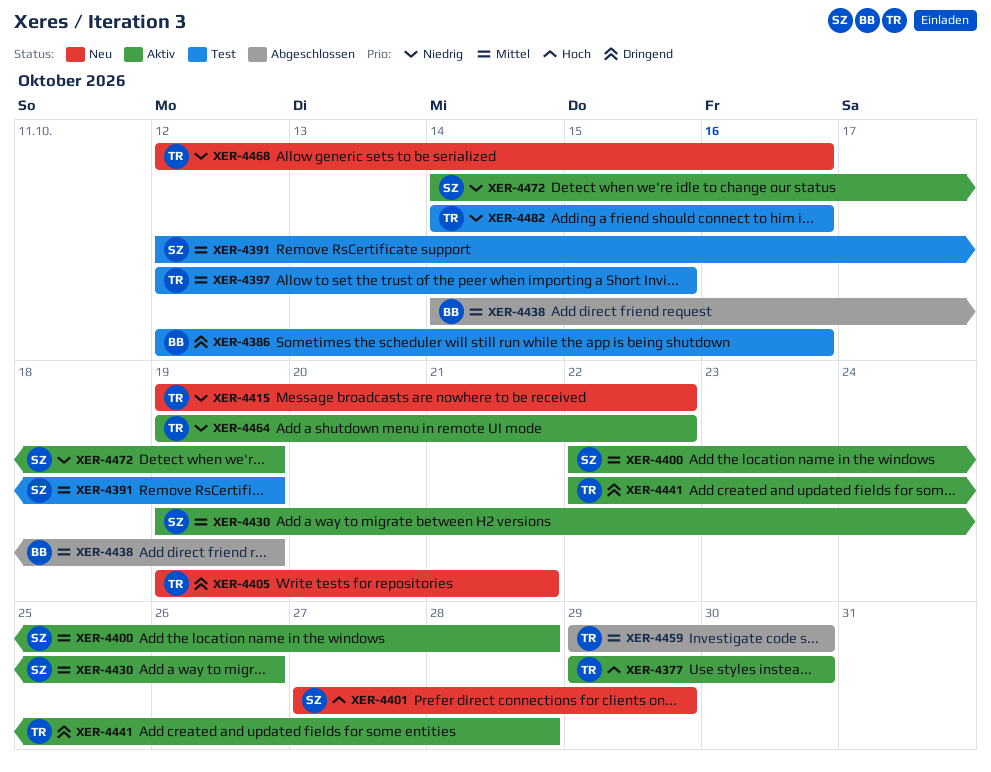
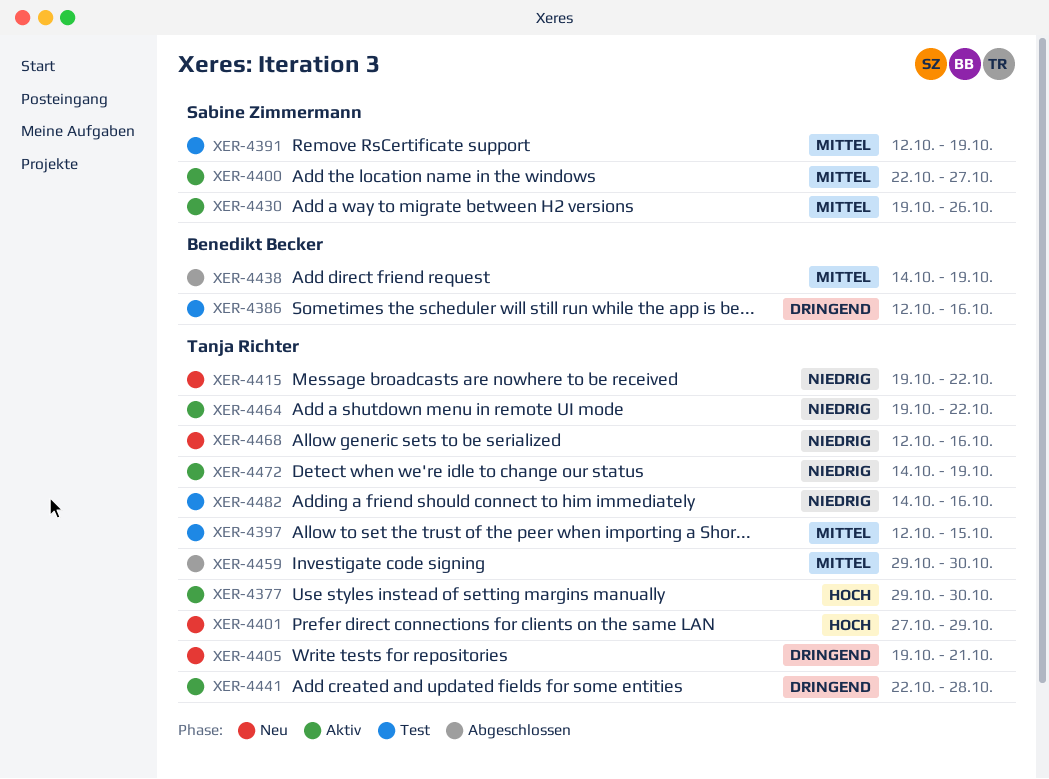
XER-4400, due: Oct 28 -> Oct 27
XER-4401, owner: Sabine Zimmermann -> Tanja Richter
XER-4472, owner: Sabine Zimmermann -> Tanja Richter

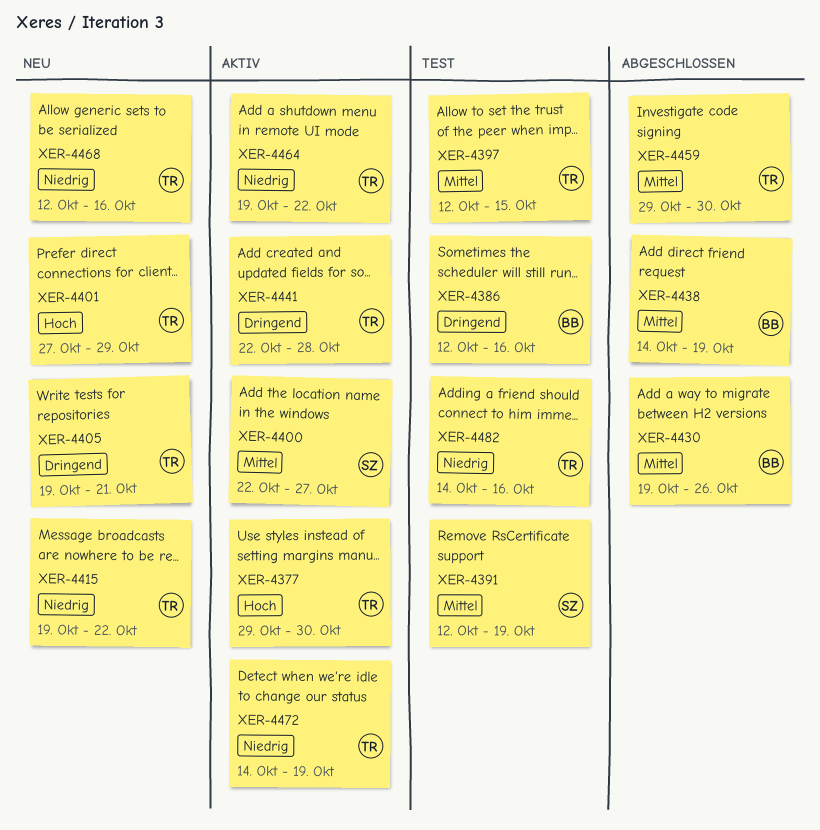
XER-4430, status: Aktiv -> Abgeschlossen
XER-4430, owner: Sabine Zimmermann -> Benedikt Becker

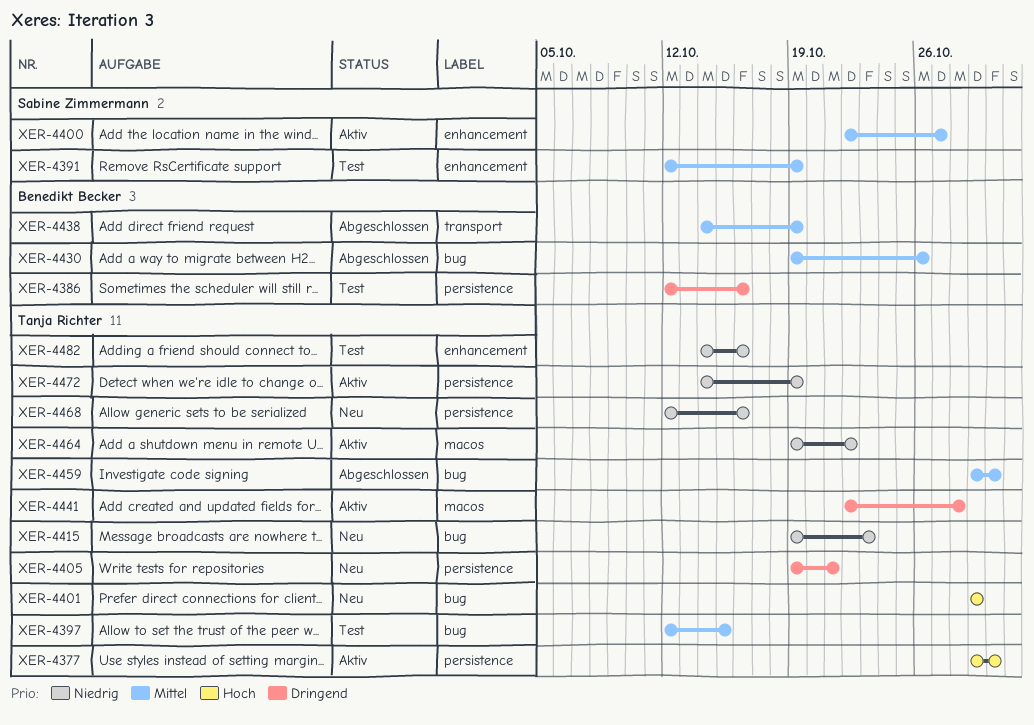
XER-4401, start: Oct 27 -> Oct 29
XER-4415, due: Oct 22 -> Oct 23

